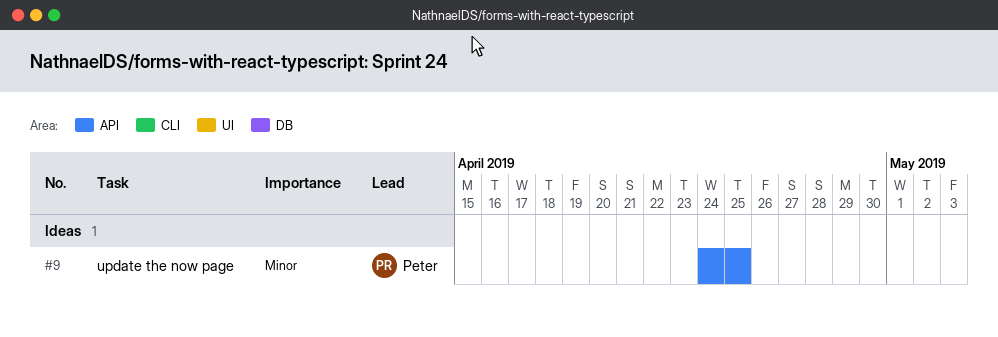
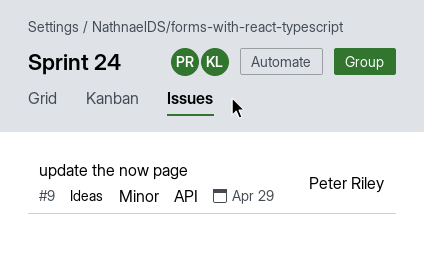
#9, due: Apr 25 -> Apr 29

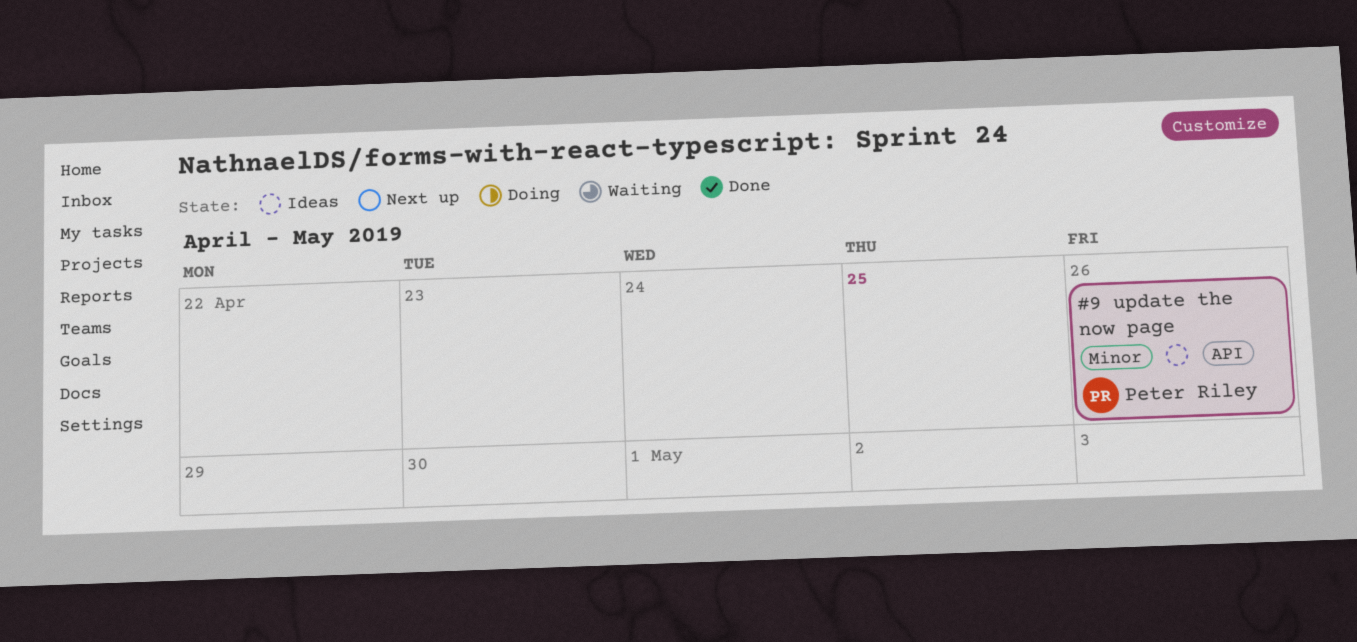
#9, due: Apr 29 -> Apr 26

